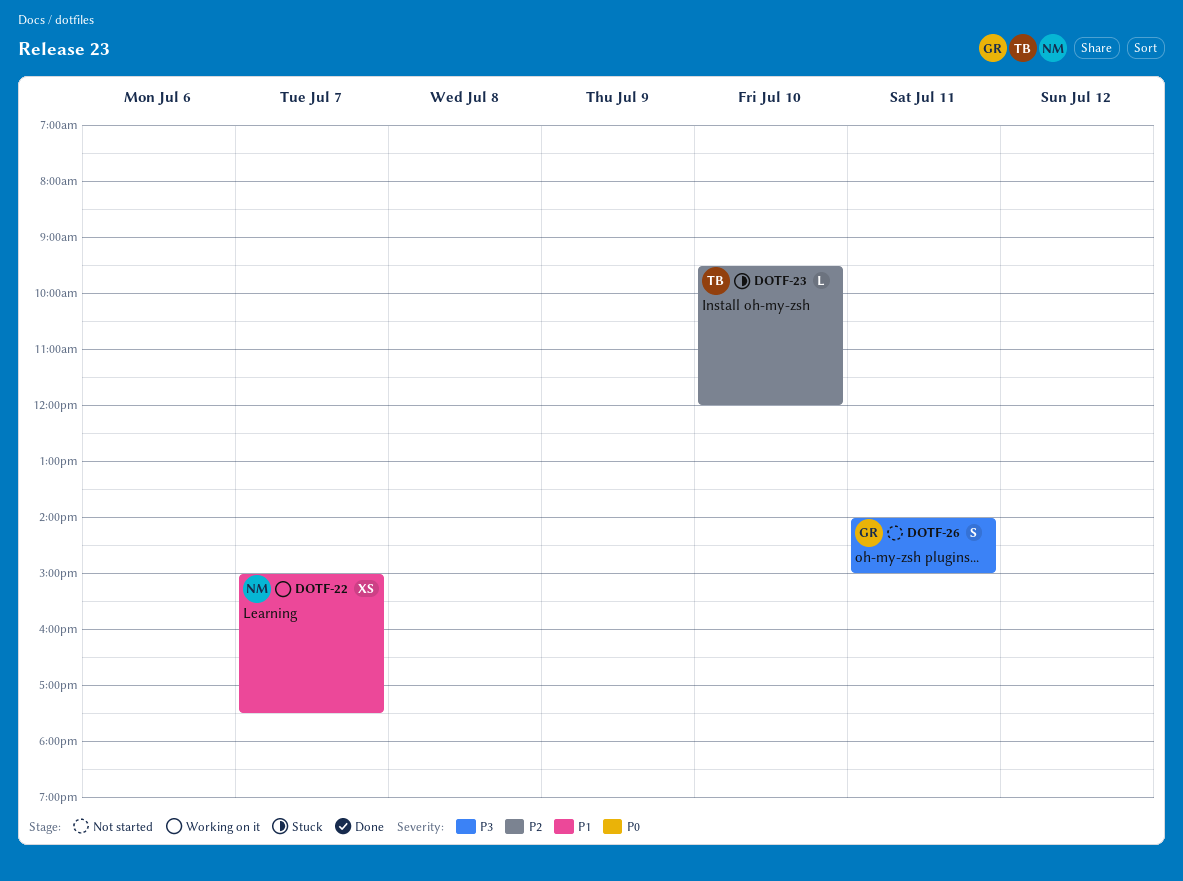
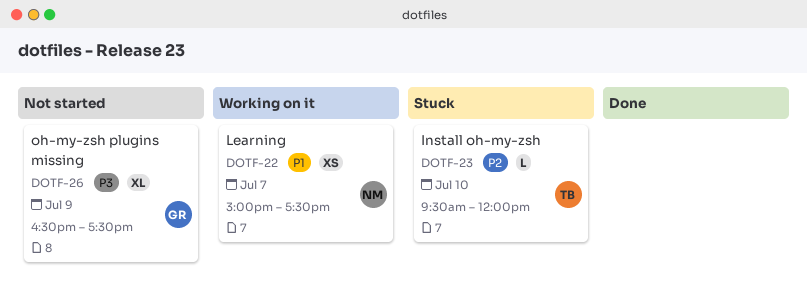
DOTF-26, estimate: S -> XL
DOTF-26, day: Jul 11 -> Jul 9
DOTF-26, begins: 14:00 -> 16:30
DOTF-26, ends: 15:00 -> 17:30

